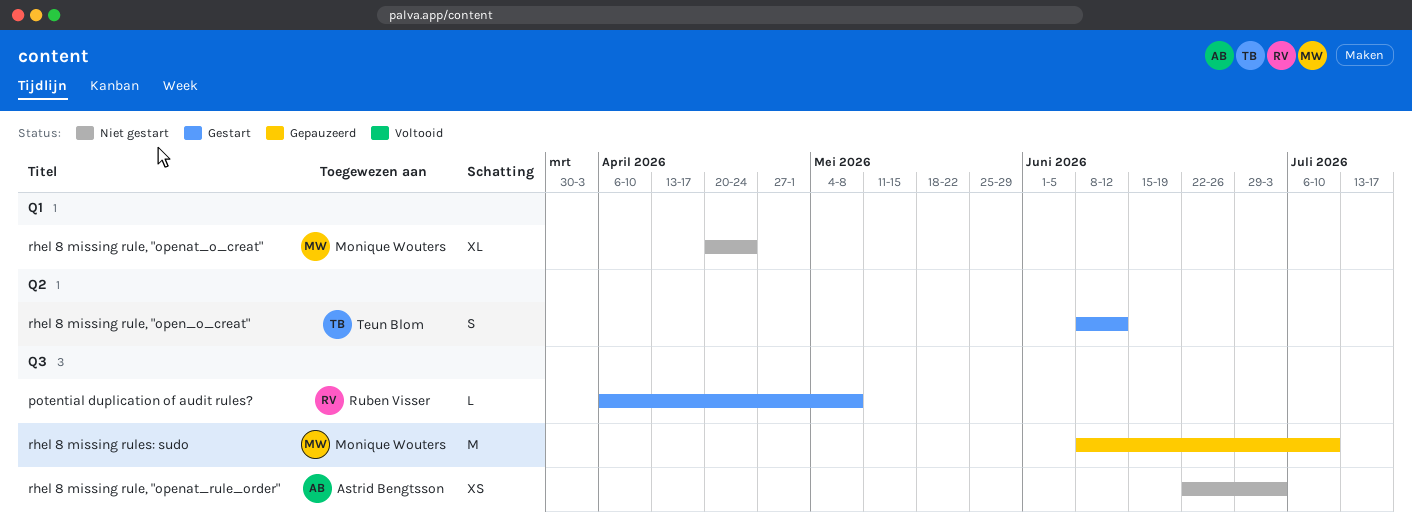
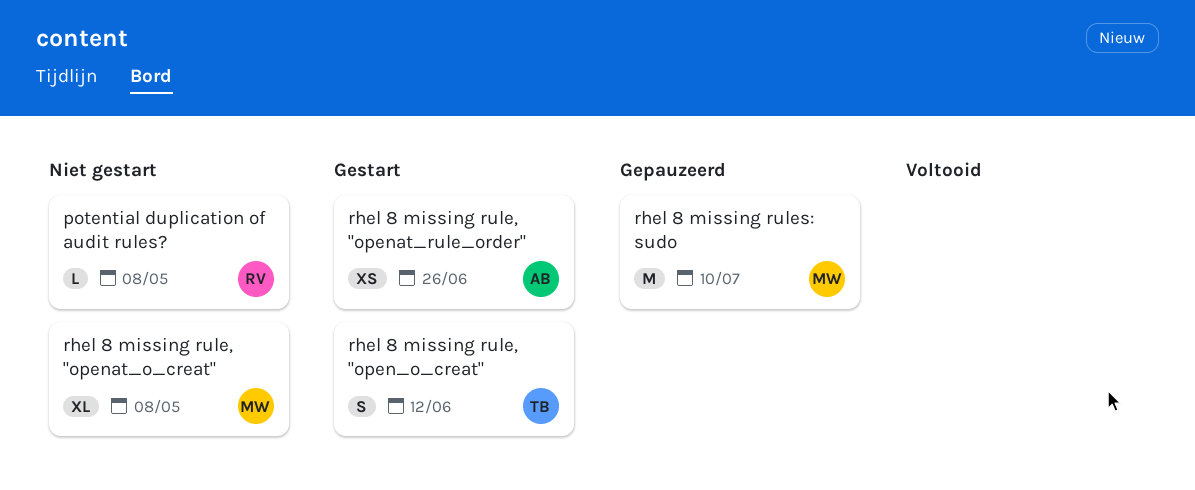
potential duplication of audit rules?, status: Gestart -> Niet gestart
rhel 8 missing rule, "openat_o_creat", due: Apr 24 -> May 8
rhel 8 missing rule, "openat_rule_order", status: Niet gestart -> Gestart
rhel 8 missing rule, "openat_rule_order", due: Jul 3 -> Jun 26

